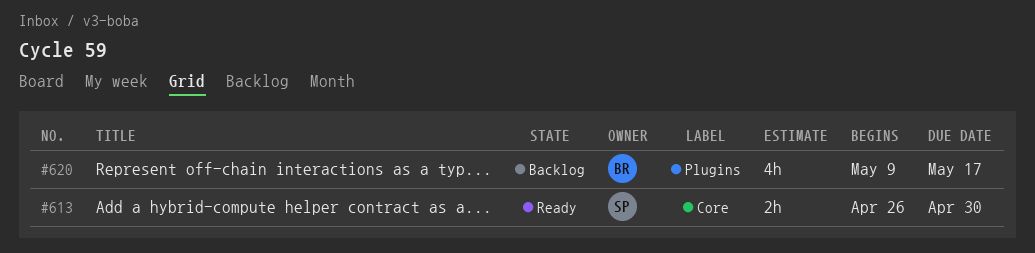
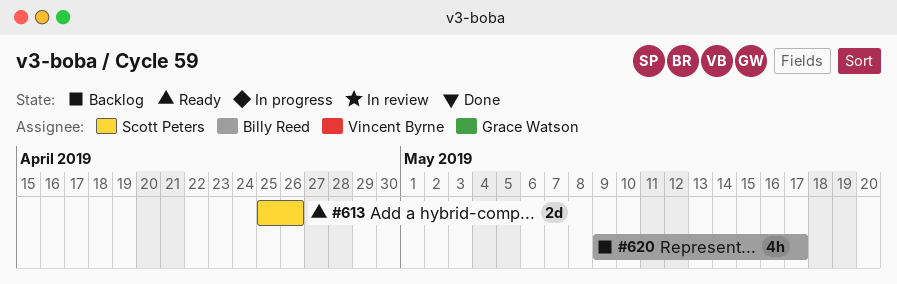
#613, estimate: 2h -> 2d
#613, start: Apr 26 -> Apr 25
#613, due: Apr 30 -> Apr 26

